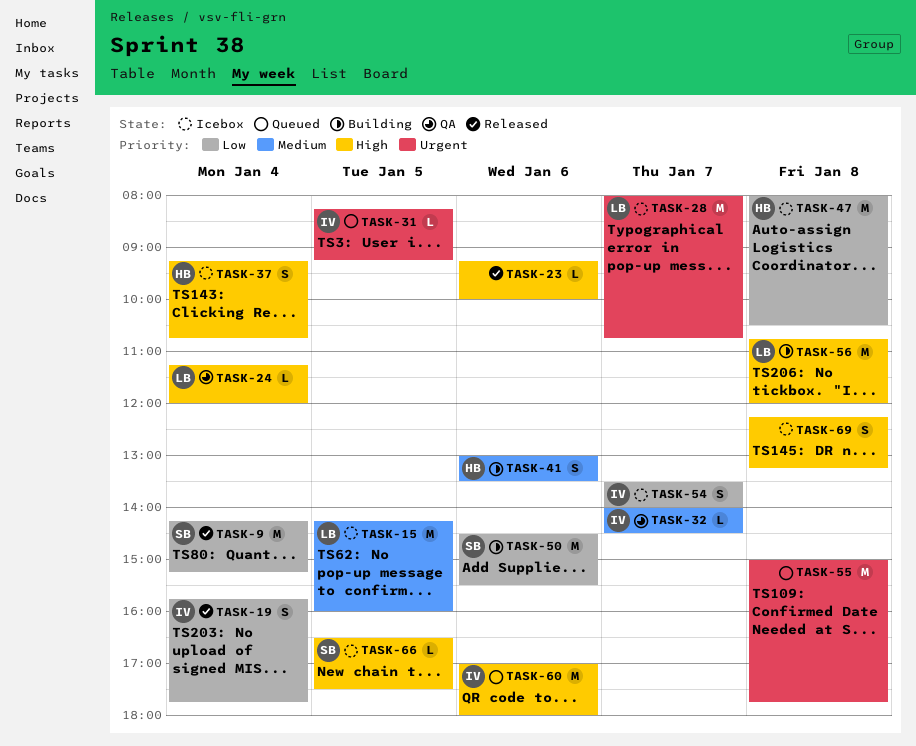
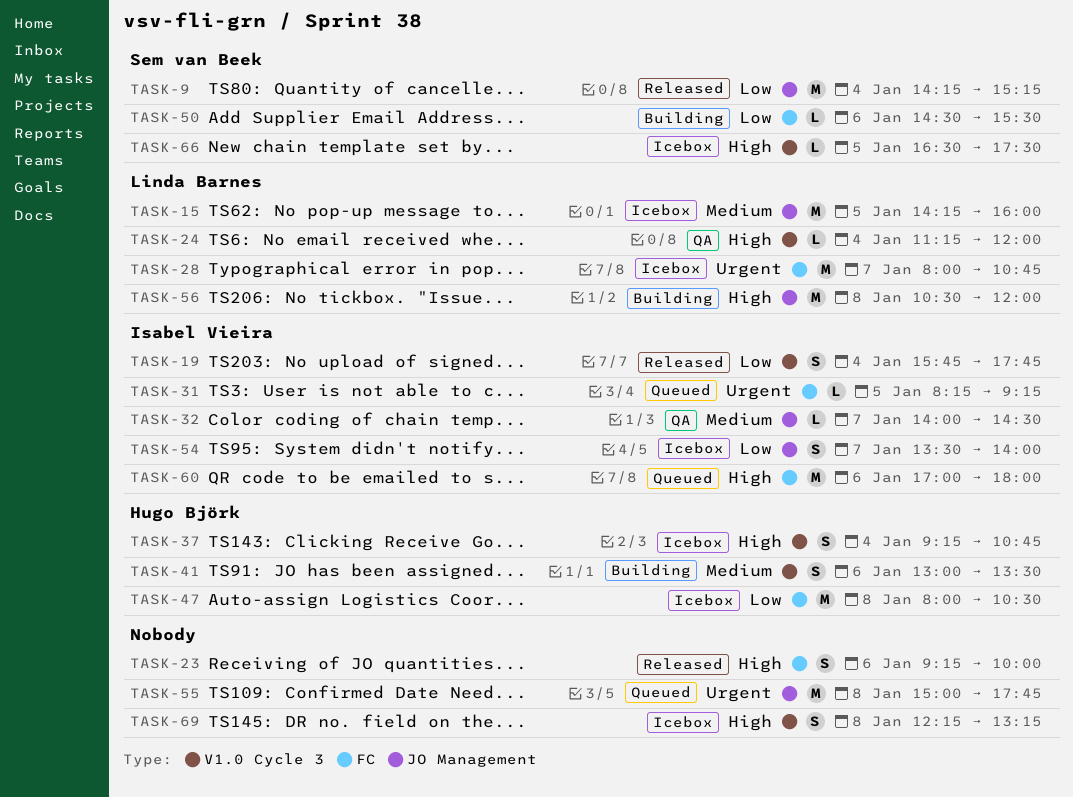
TASK-23, estimate: L -> S
TASK-50, estimate: M -> L
TASK-56, begins: 10:45 -> 10:30

